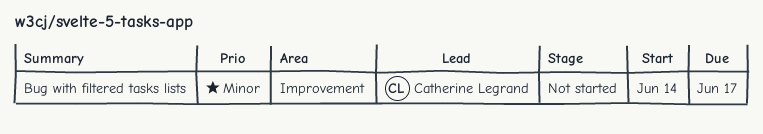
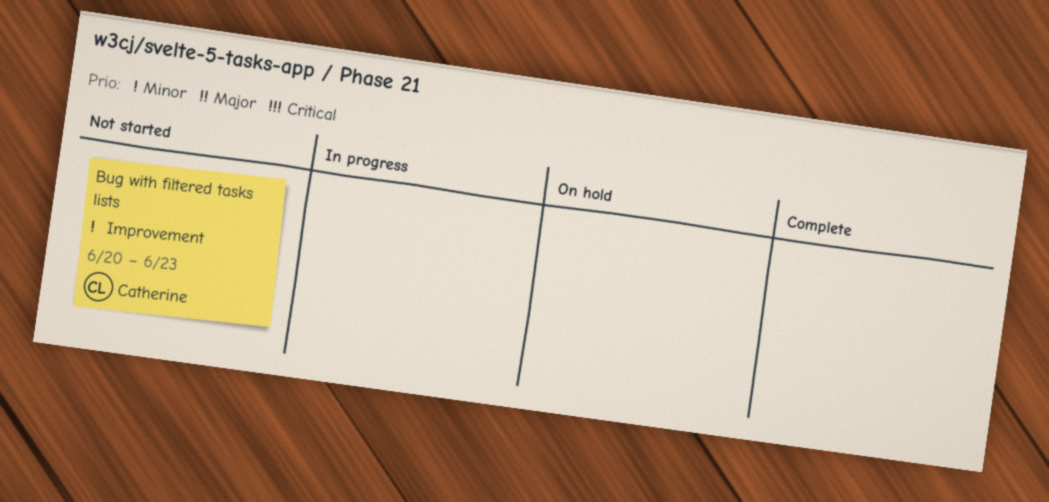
Bug with filtered tasks lists, start: Jun 14 -> Jun 20
Bug with filtered tasks lists, due: Jun 17 -> Jun 23

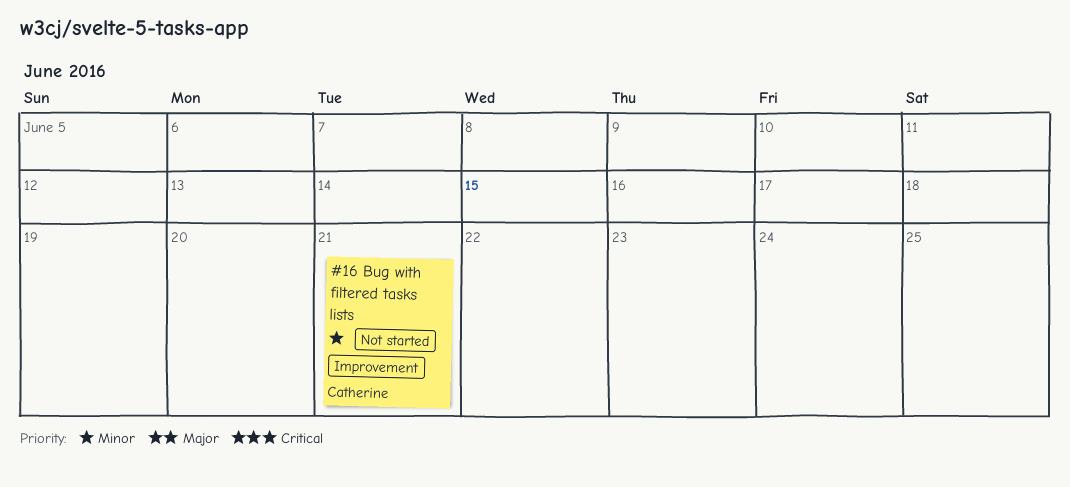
Bug with filtered tasks lists, due: Jun 23 -> Jun 21

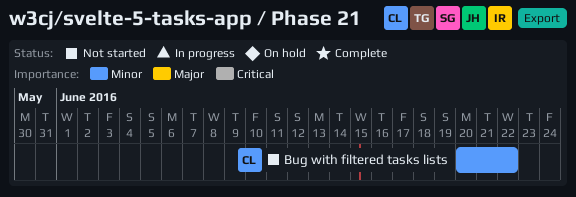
Bug with filtered tasks lists, due: Jun 21 -> Jun 22

